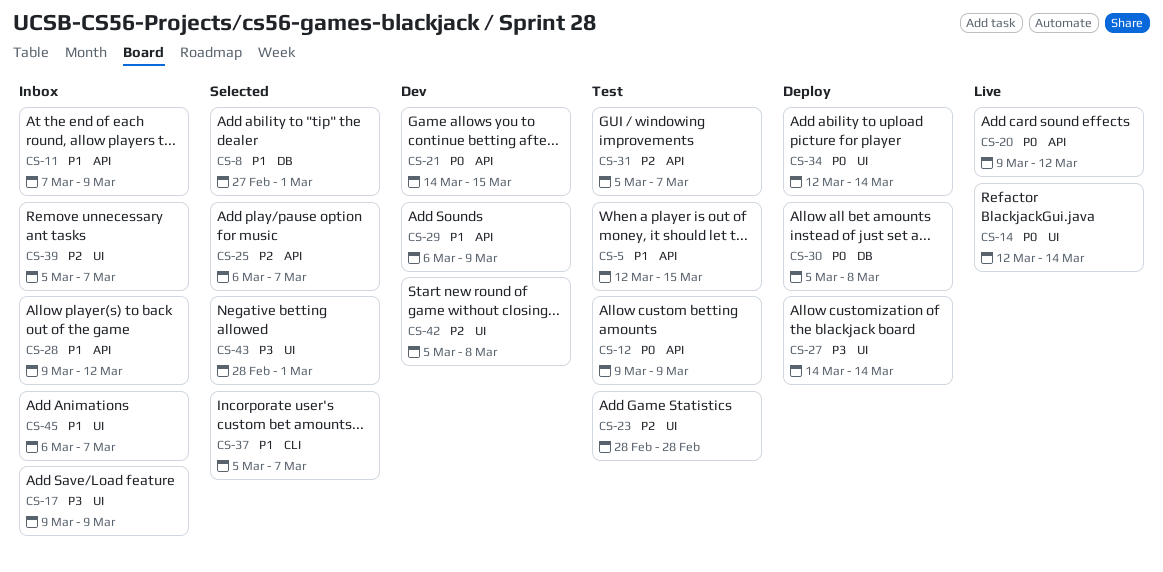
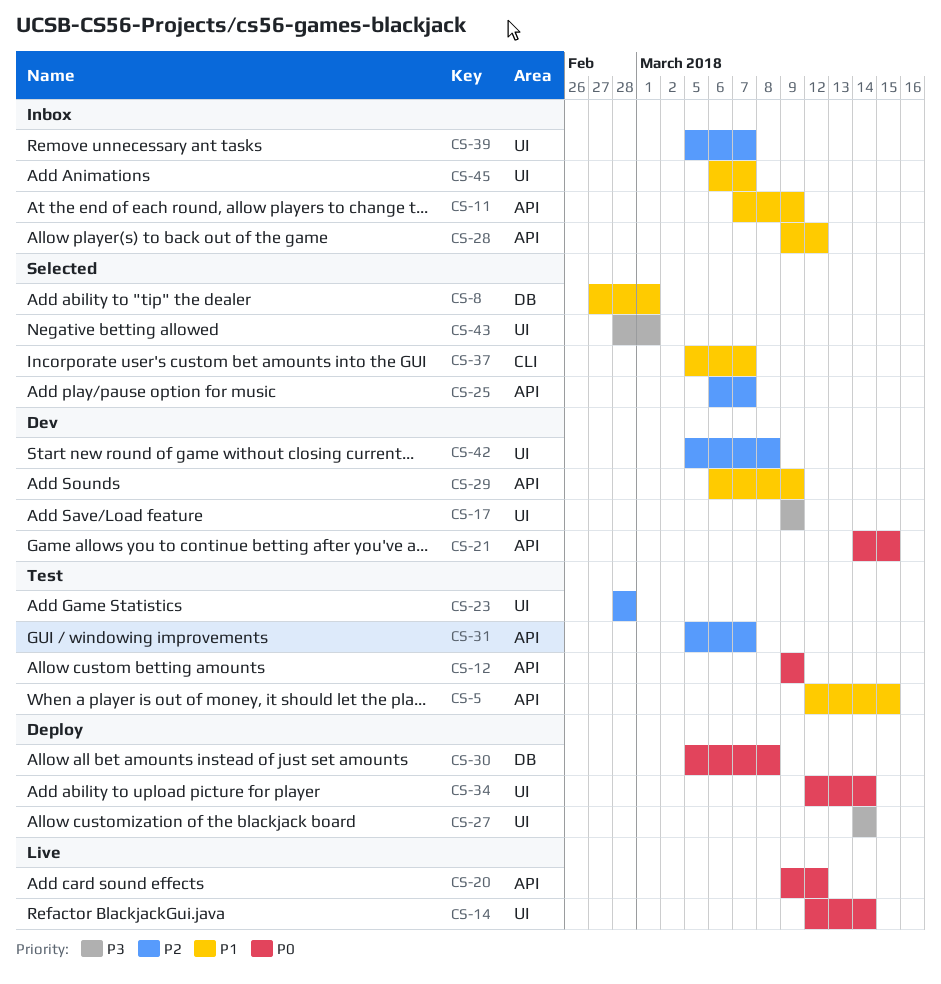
CS-17, status: Inbox -> Dev

